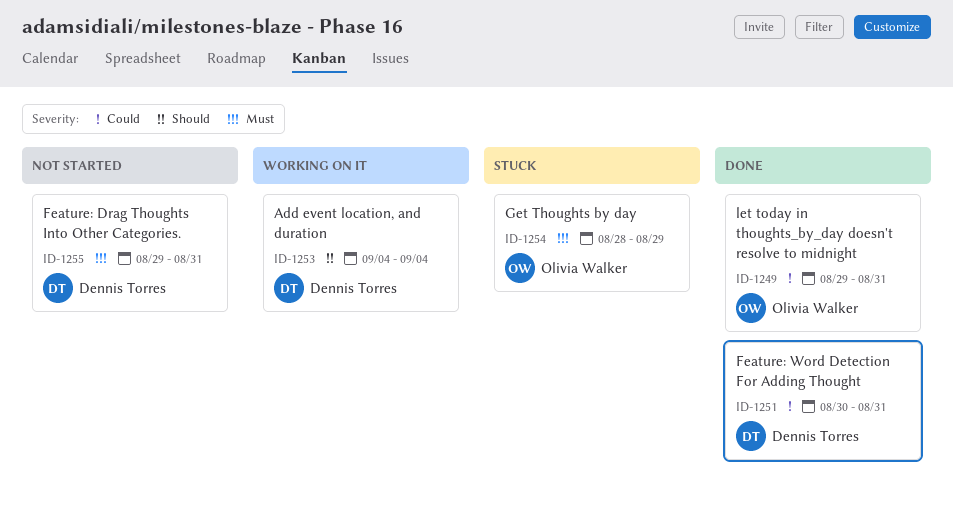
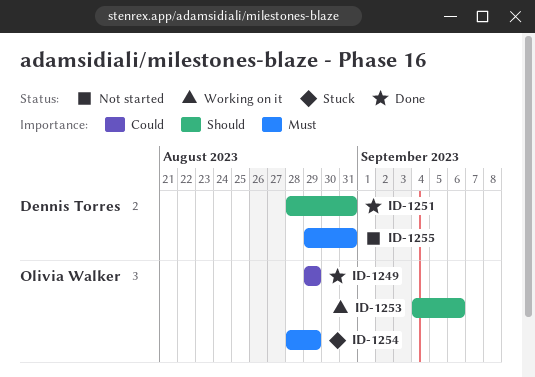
ID-1249, due: Aug 31 -> Aug 29
ID-1251, priority: Could -> Should
ID-1251, start: Aug 30 -> Aug 28
ID-1253, owner: Dennis Torres -> Olivia Walker
ID-1253, due: Sep 4 -> Sep 6

